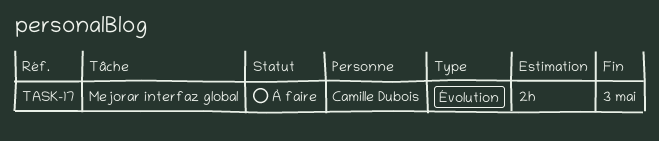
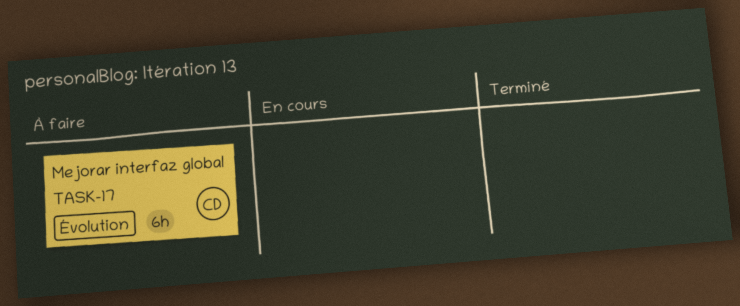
TASK-17, estimate: 2h -> 6h

